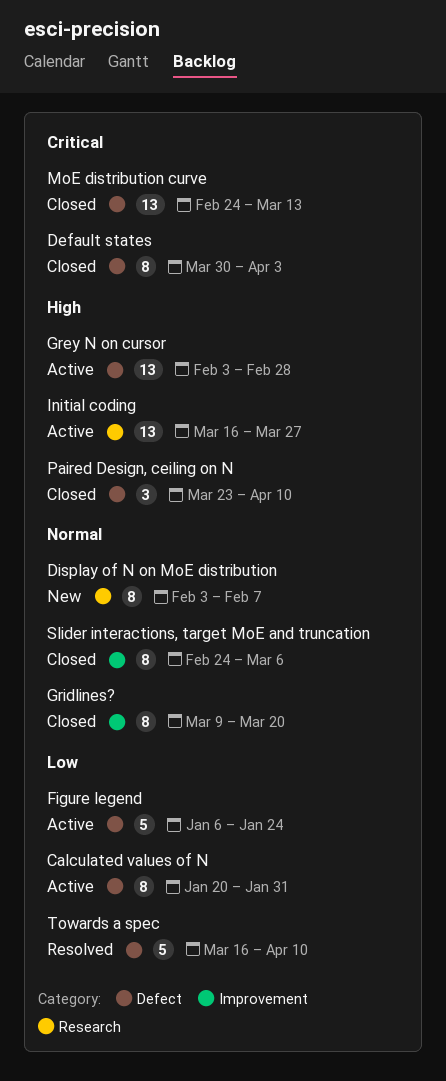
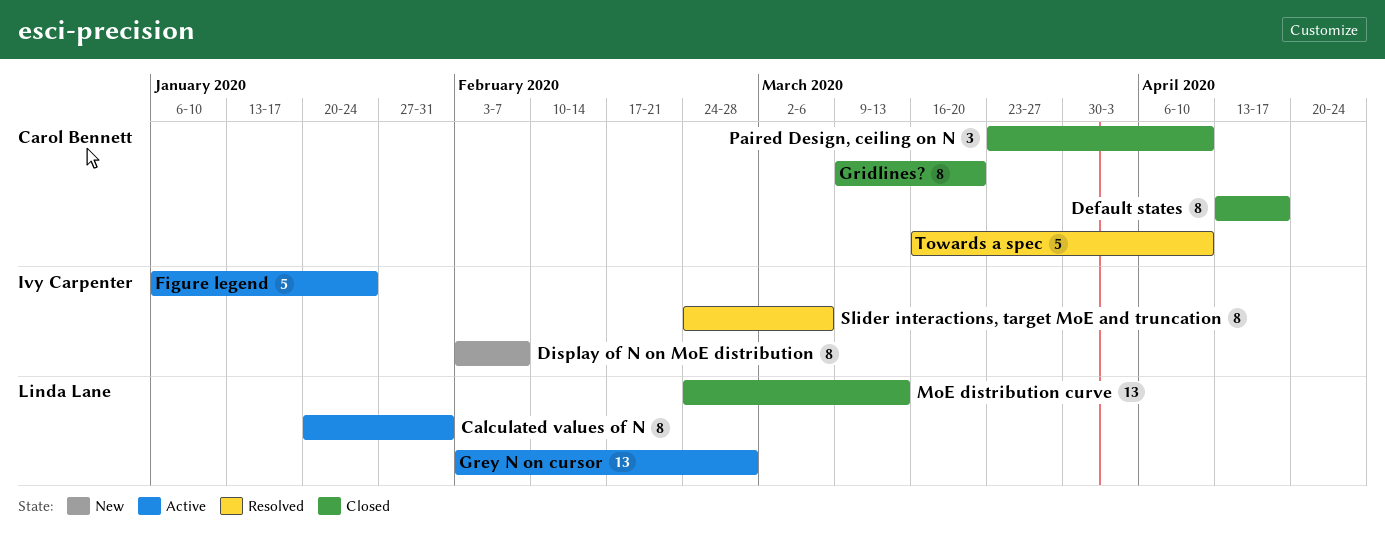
Default states, start: Mar 30 -> Apr 13
Default states, due: Apr 3 -> Apr 17
Initial coding: present -> none
Slider interactions, target MoE and truncation, status: Closed -> Resolved

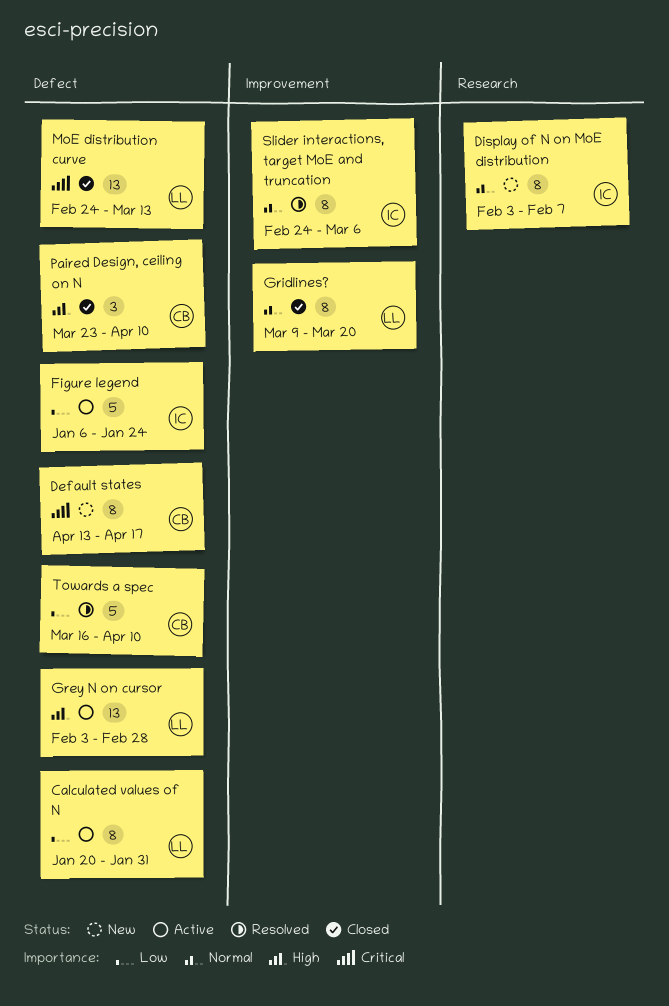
Default states, status: Closed -> New
Gridlines?, owner: Carol Bennett -> Linda Lane

